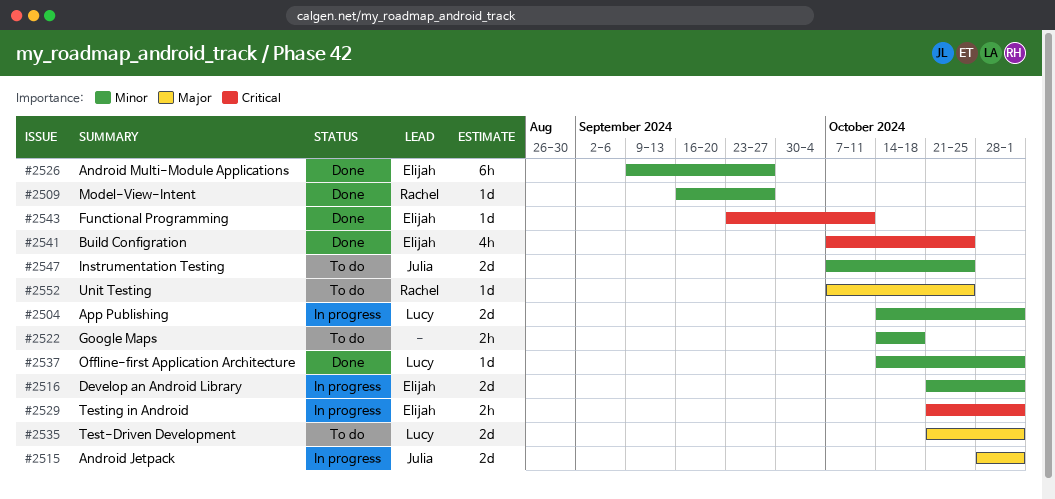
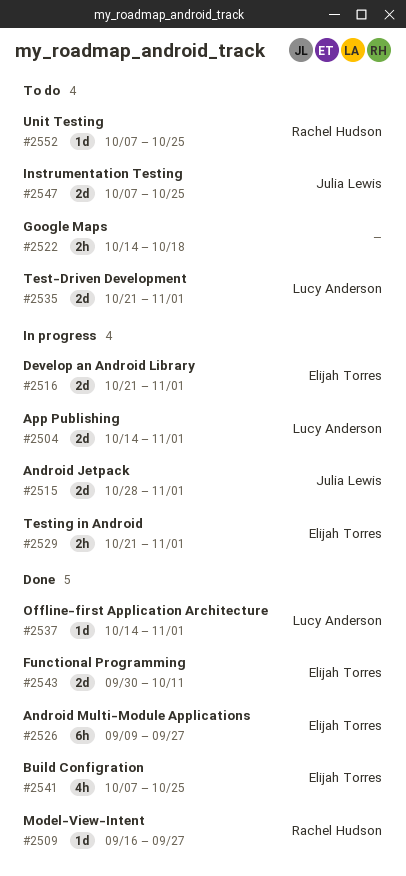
#2543, estimate: 1d -> 2d
#2543, start: Sep 23 -> Sep 30

